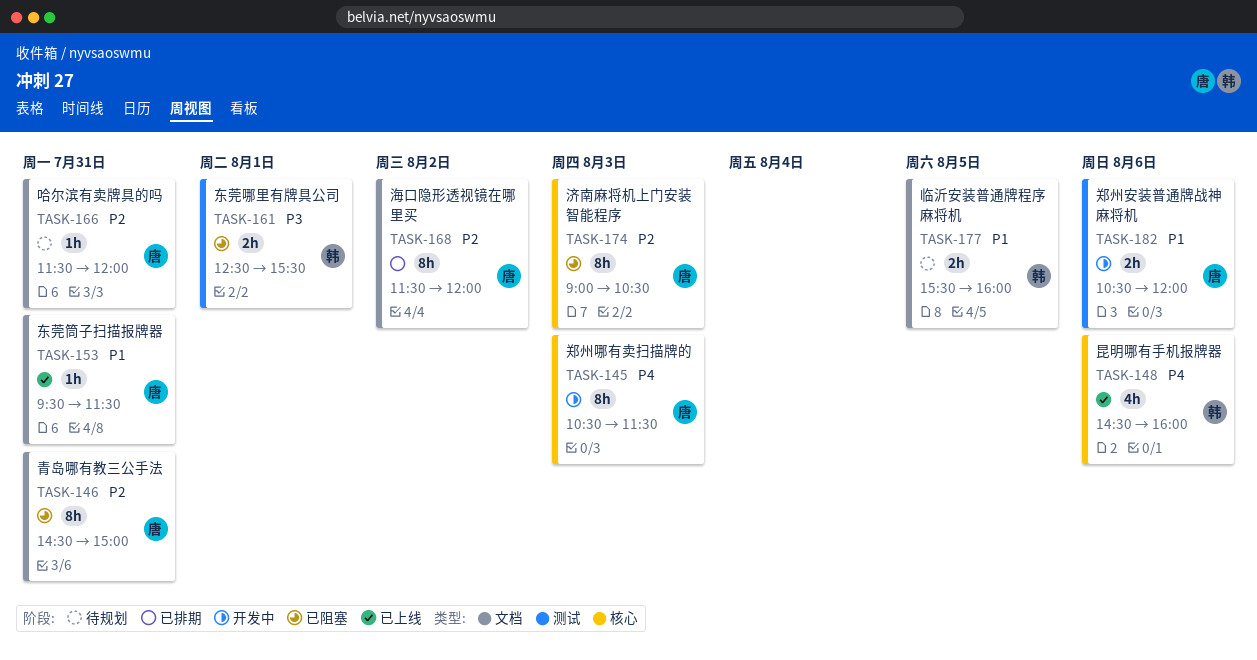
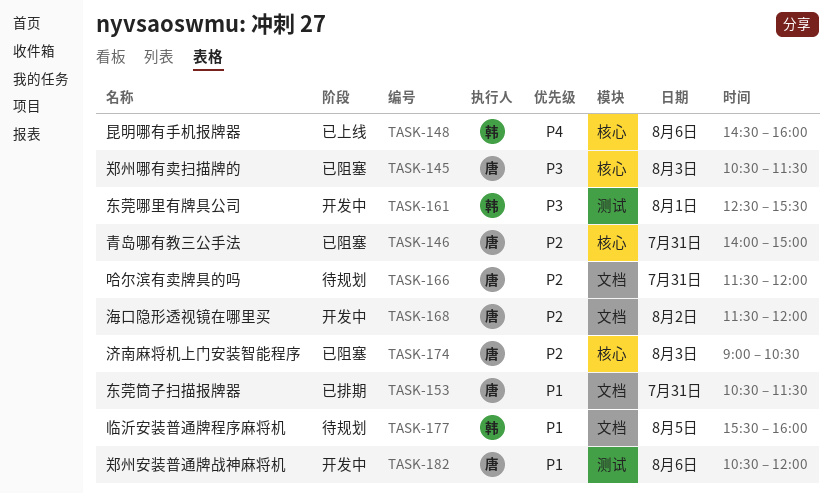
TASK-145, status: 开发中 -> 已阻塞
TASK-145, priority: P4 -> P3
TASK-146, label: 文档 -> 核心
TASK-146, begins: 14:30 -> 14:00
TASK-153, status: 已上线 -> 已排期
TASK-153, begins: 09:30 -> 10:30
TASK-161, status: 已阻塞 -> 开发中
TASK-168, status: 已排期 -> 开发中

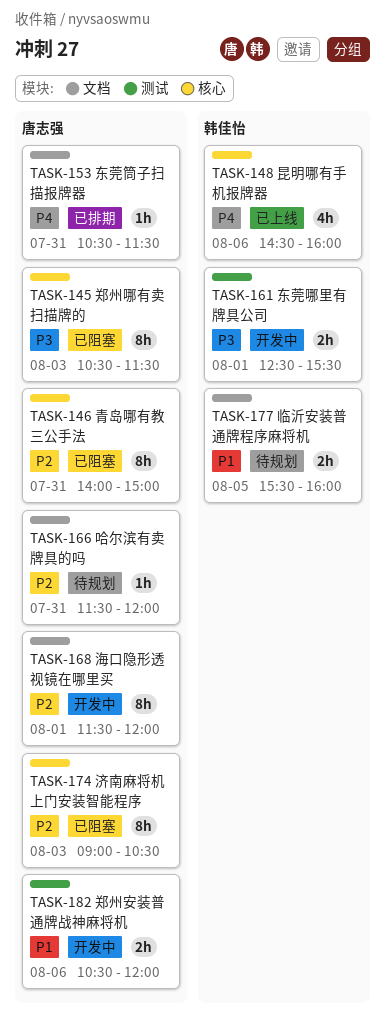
TASK-153, priority: P1 -> P4
TASK-168, day: Aug 2 -> Aug 1

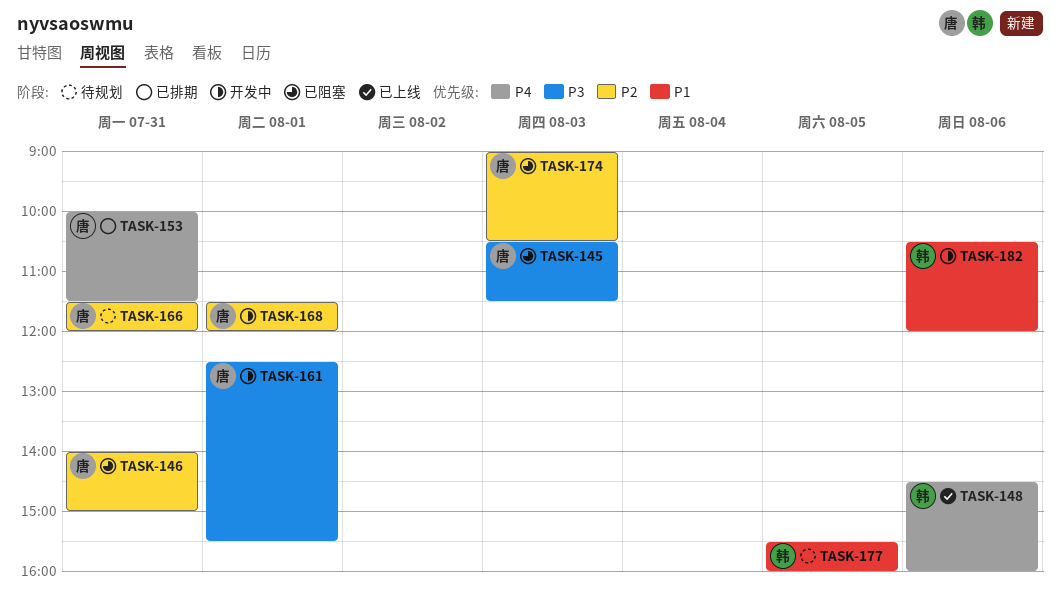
TASK-153, begins: 10:30 -> 10:00
TASK-161, owner: 韩佳怡 -> 唐志强
TASK-182, owner: 唐志强 -> 韩佳怡

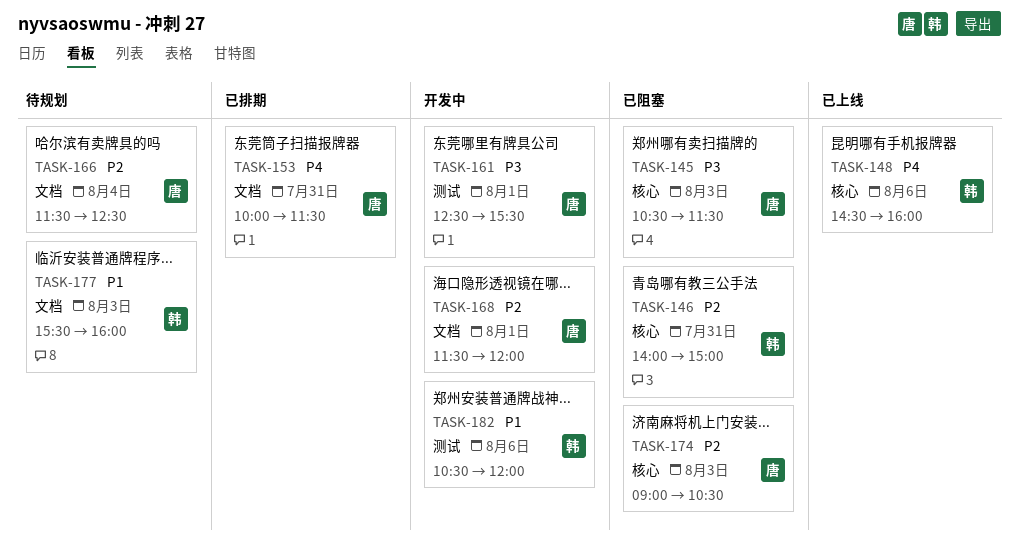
TASK-146, owner: 唐 -> 韩
TASK-166, day: Jul 31 -> Aug 4
TASK-166, ends: 12:00 -> 12:30
TASK-177, day: Aug 5 -> Aug 3

